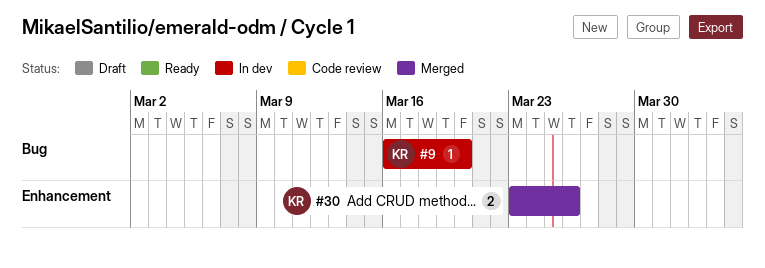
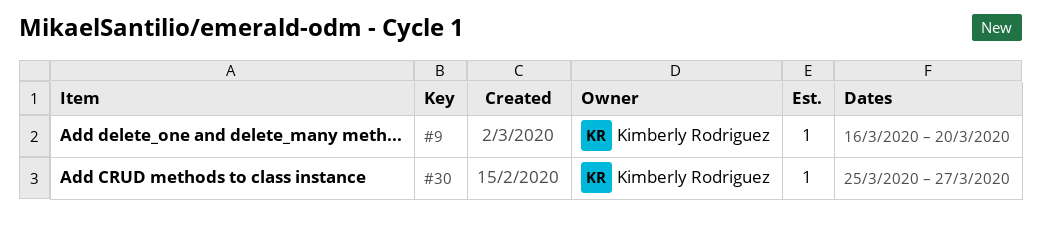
#30, estimate: 2 -> 1
#30, start: Mar 23 -> Mar 25
#30, due: Mar 26 -> Mar 27

